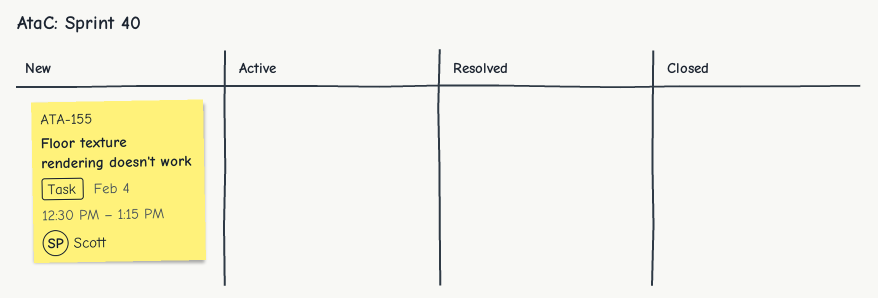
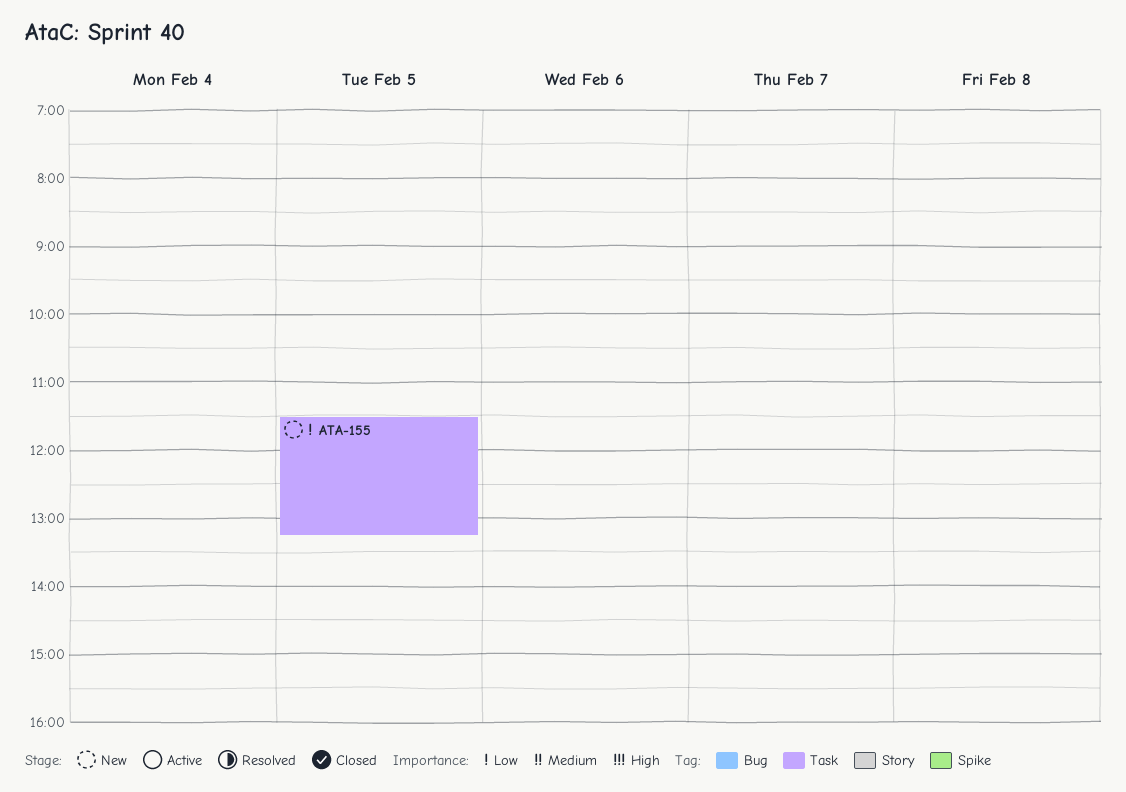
ATA-155, day: Feb 4 -> Feb 5
ATA-155, begins: 12:30 -> 11:30

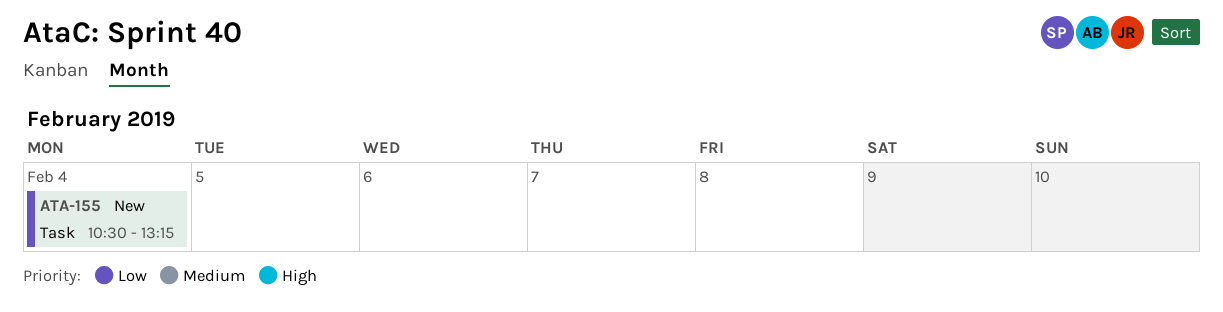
ATA-155, day: Feb 5 -> Feb 4
ATA-155, begins: 11:30 -> 10:30

